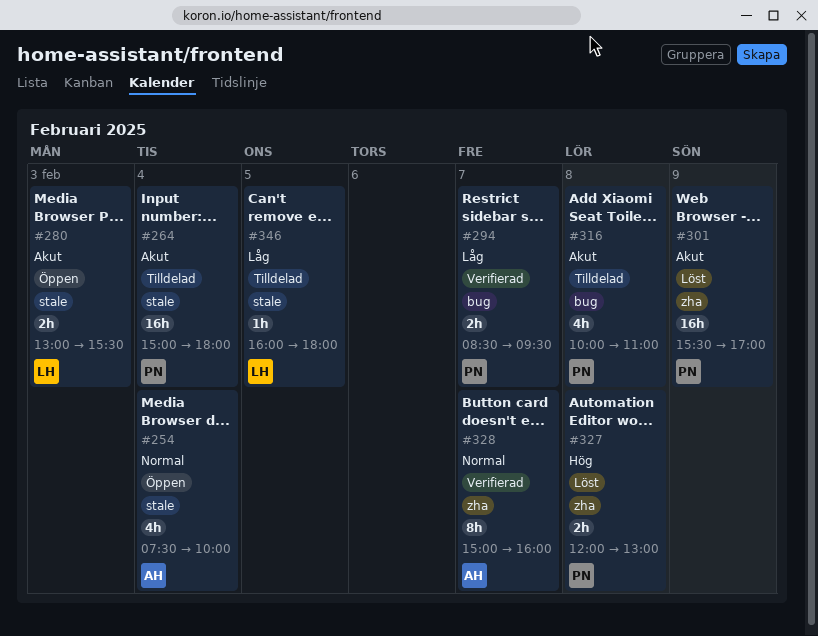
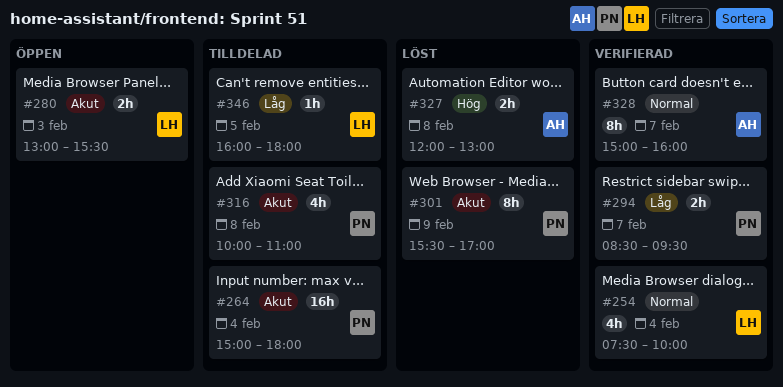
#254, status: Öppen -> Verifierad
#254, owner: AH -> LH
#301, estimate: 16h -> 8h
#327, owner: PN -> AH

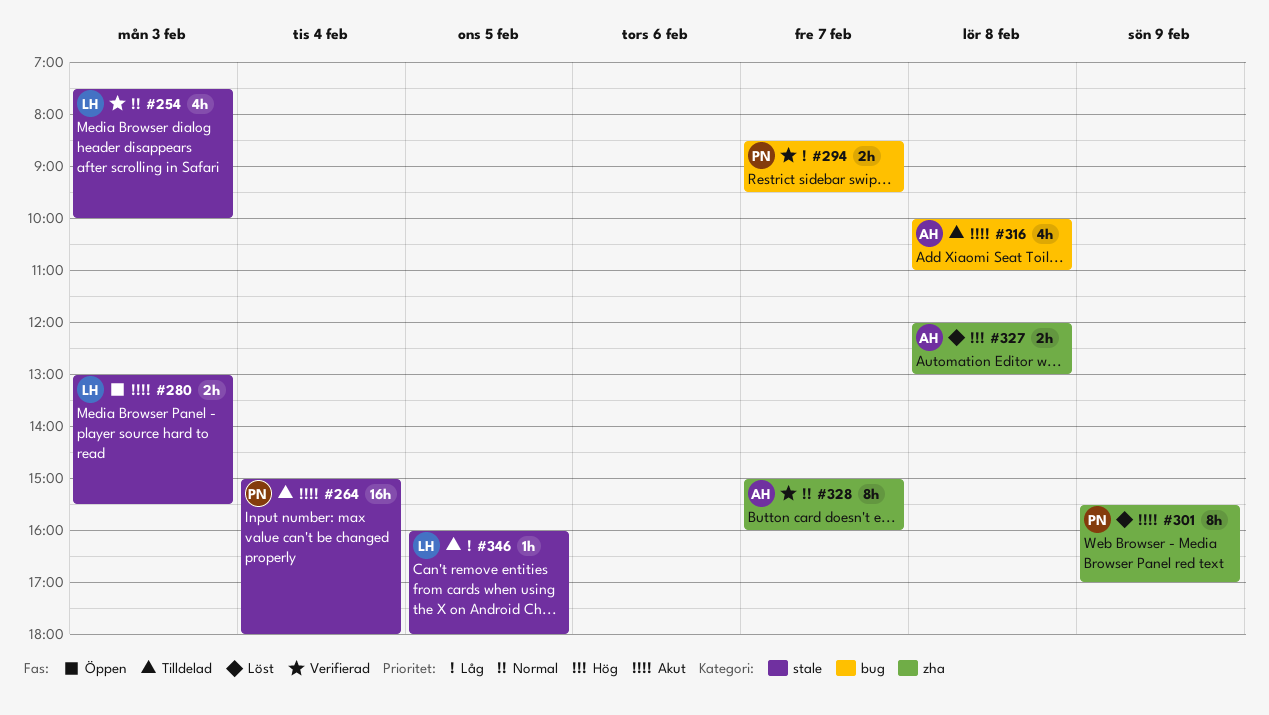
#254, day: Feb 4 -> Feb 3
#316, owner: PN -> AH

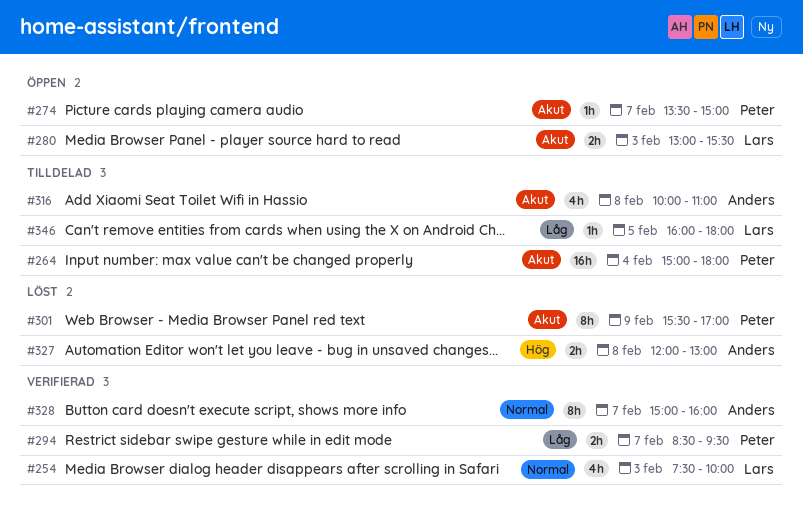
#274: none -> present

